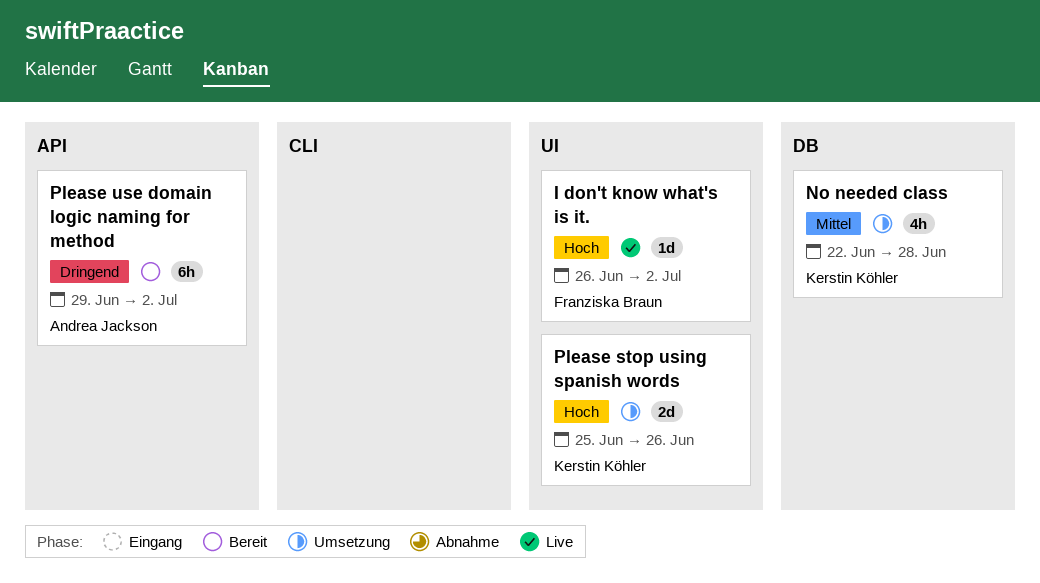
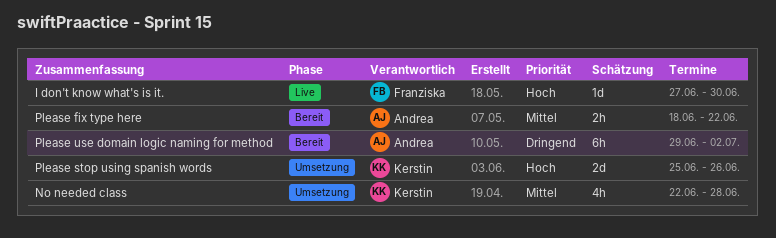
I don't know what's is it., start: Jun 26 -> Jun 27
I don't know what's is it., due: Jul 2 -> Jun 30
Please fix type here: none -> present

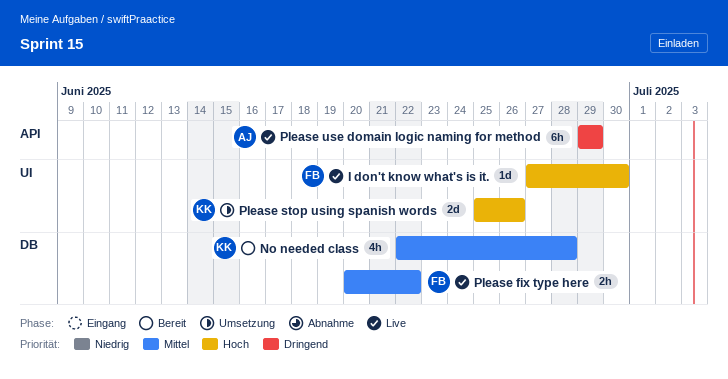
No needed class, status: Umsetzung -> Bereit
Please fix type here, status: Bereit -> Live
Please fix type here, owner: Andrea -> Franziska
Please fix type here, start: Jun 18 -> Jun 20
Please use domain logic naming for method, status: Bereit -> Live
Please use domain logic naming for method, due: Jul 2 -> Jun 29

